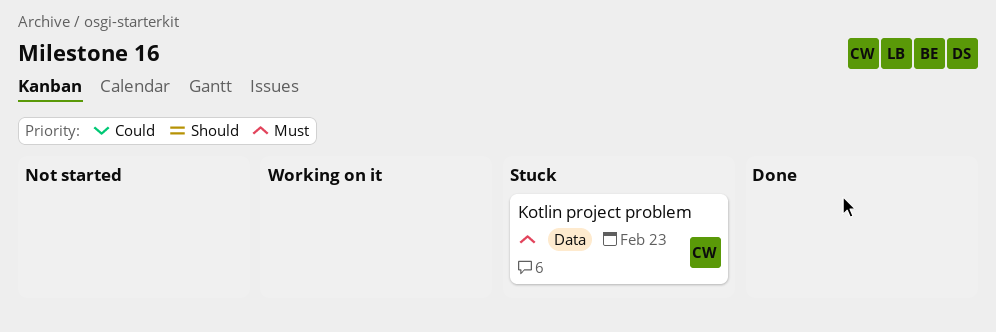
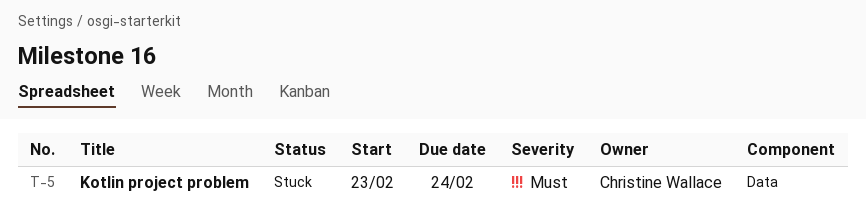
Kotlin project problem, due: Feb 23 -> Feb 24

